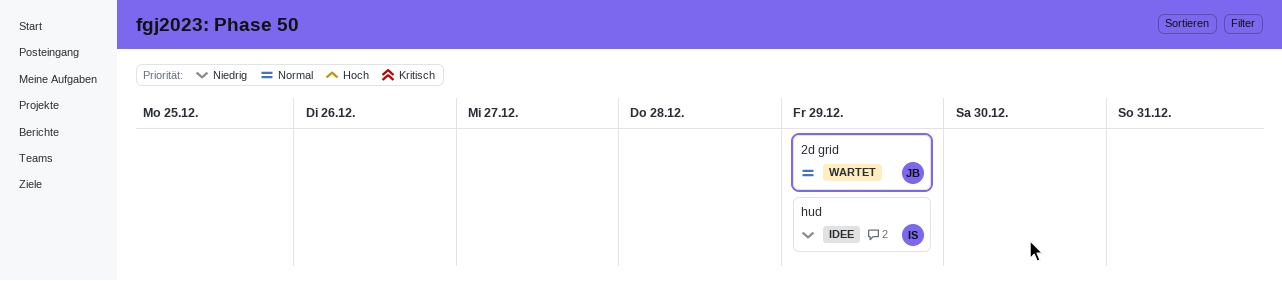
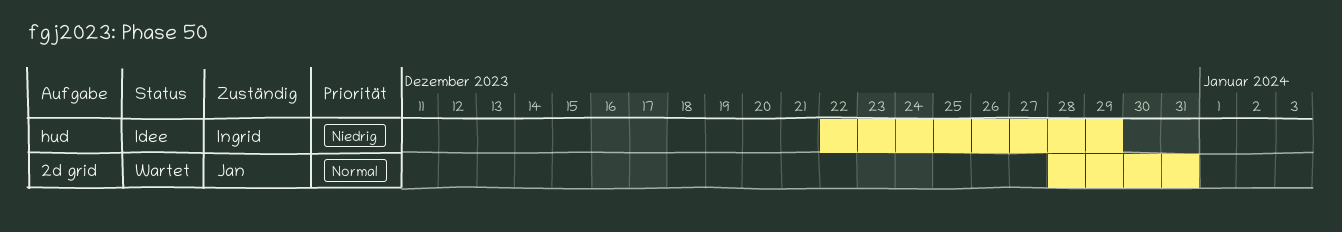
2d grid, due: Dec 29 -> Dec 31

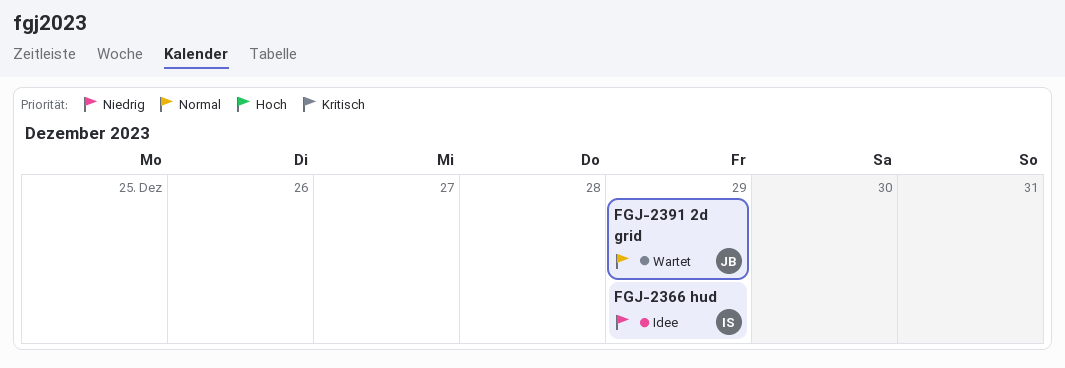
2d grid, due: Dec 31 -> Dec 29

